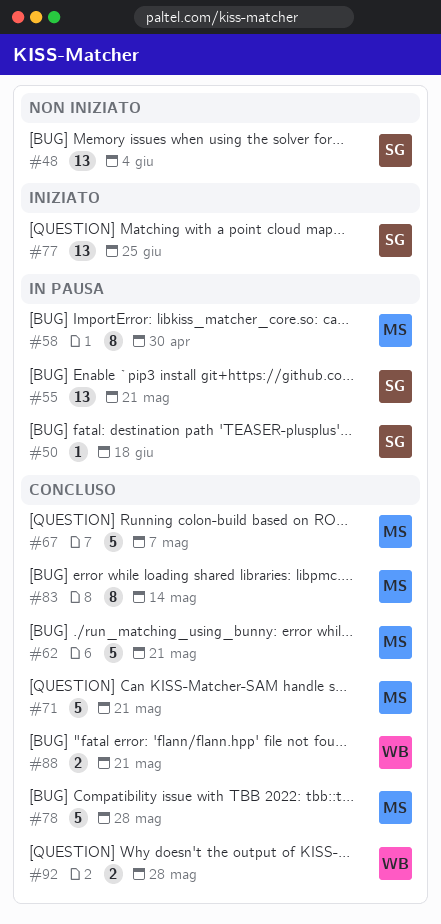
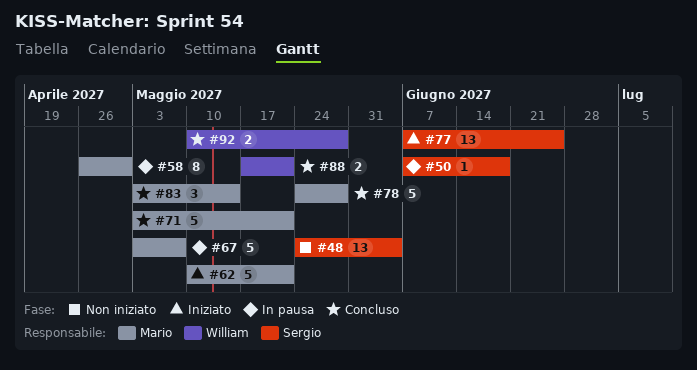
#55: present -> none
#62, status: Concluso -> Iniziato
#67, status: Concluso -> In pausa
#83, estimate: 8 -> 3

